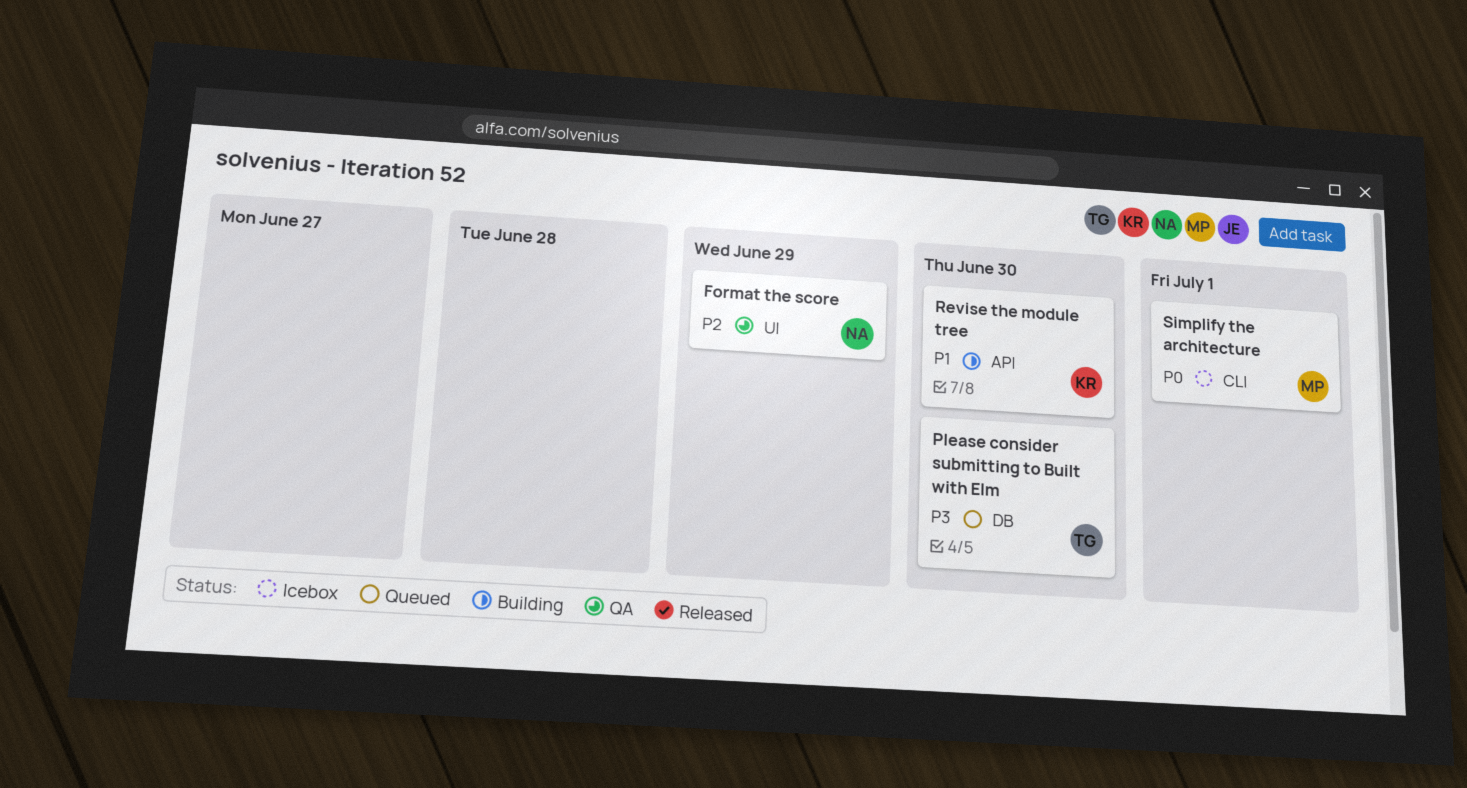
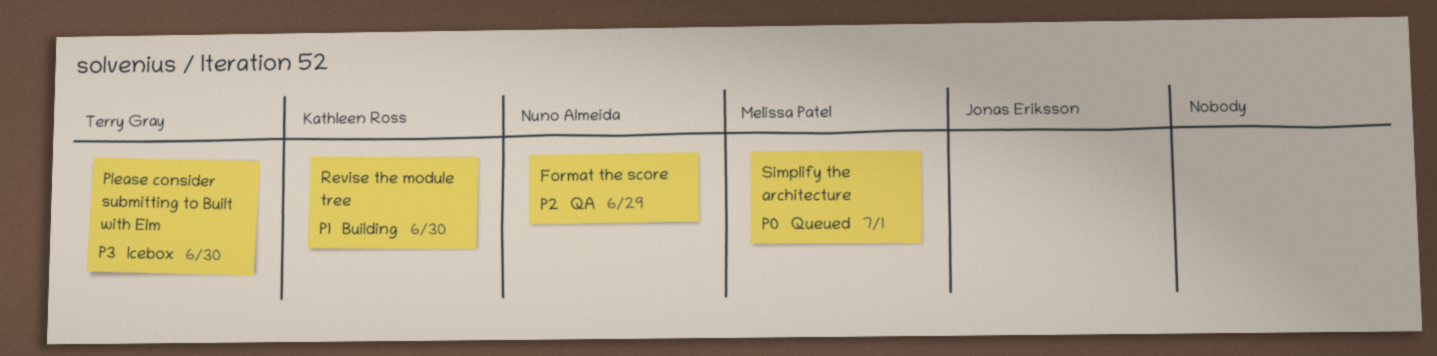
Please consider submitting to Built with Elm, status: Queued -> Icebox
Simplify the architecture, status: Icebox -> Queued

